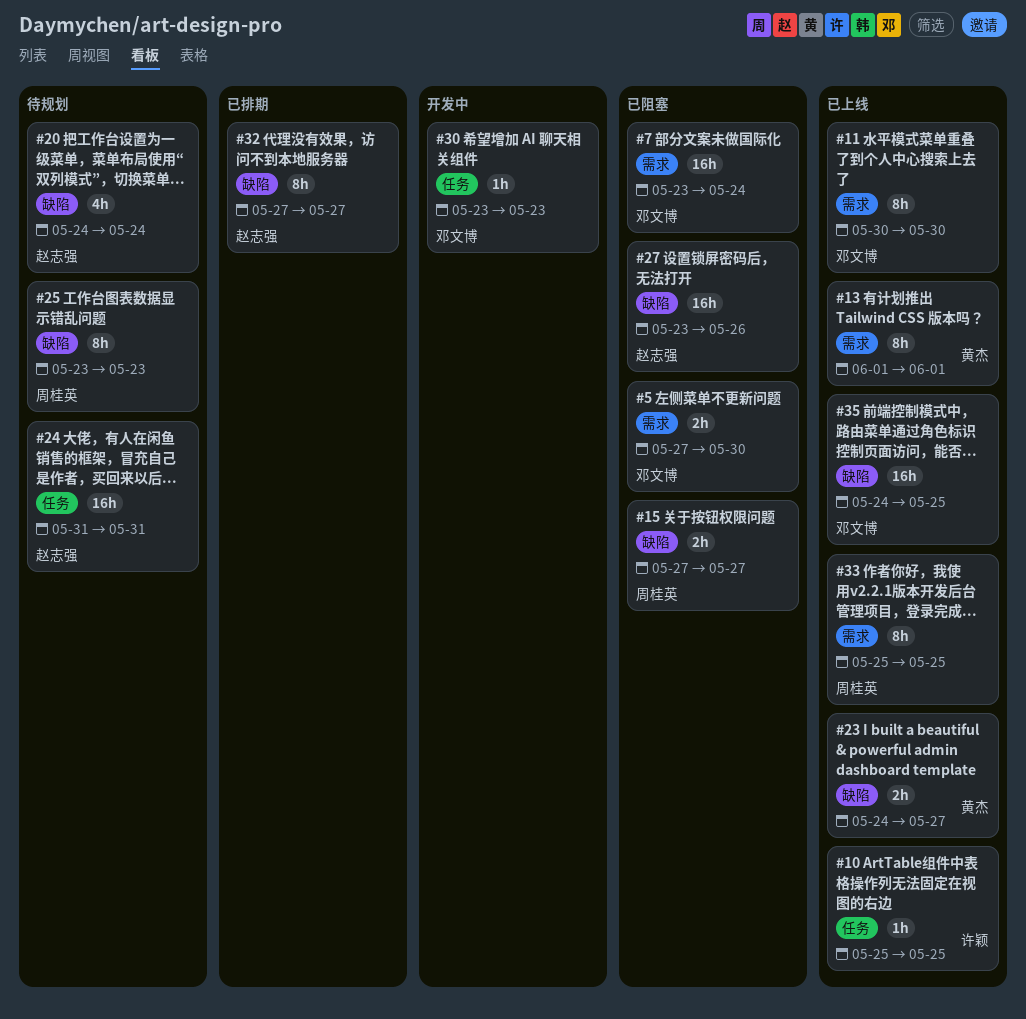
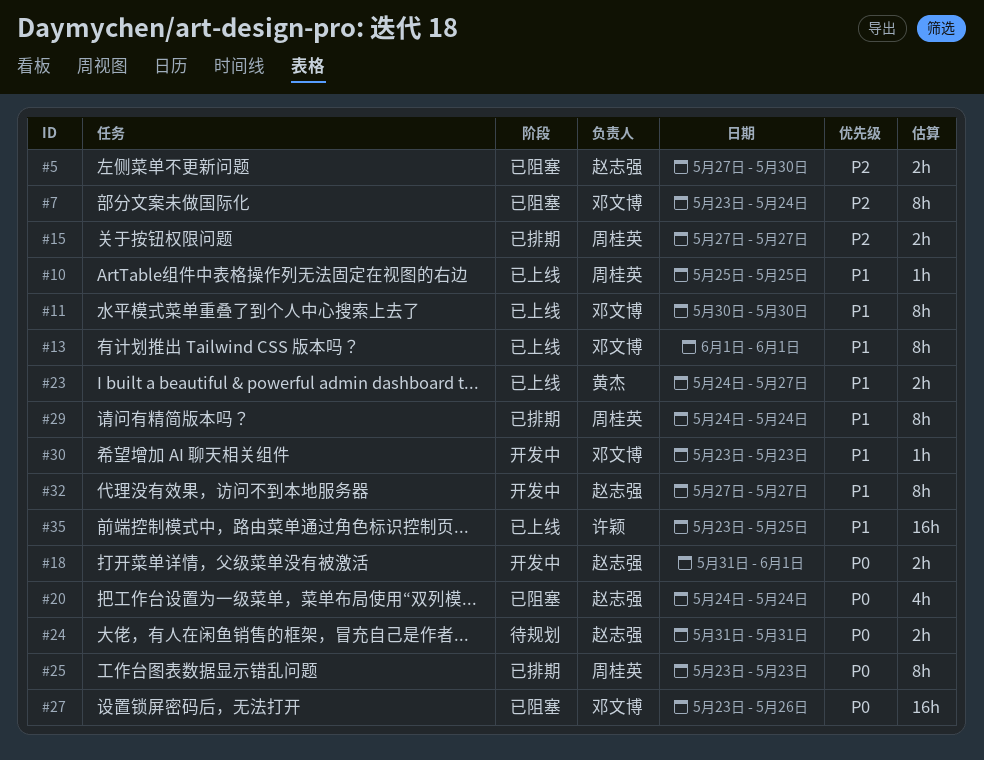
#5, owner: 邓文博 -> 赵志强
#7, estimate: 16h -> 8h
#10, owner: 许颖 -> 周桂英
#13, owner: 黄杰 -> 邓文博
#15, status: 已阻塞 -> 已排期
#18: none -> present
#20, status: 待规划 -> 已阻塞
#24, estimate: 16h -> 2h
#25, status: 待规划 -> 已排期
#27, owner: 赵志强 -> 邓文博
#29: none -> present
#32, status: 已排期 -> 开发中
#33: present -> none
#35, owner: 邓文博 -> 许颖
#35, start: May 24 -> May 23

